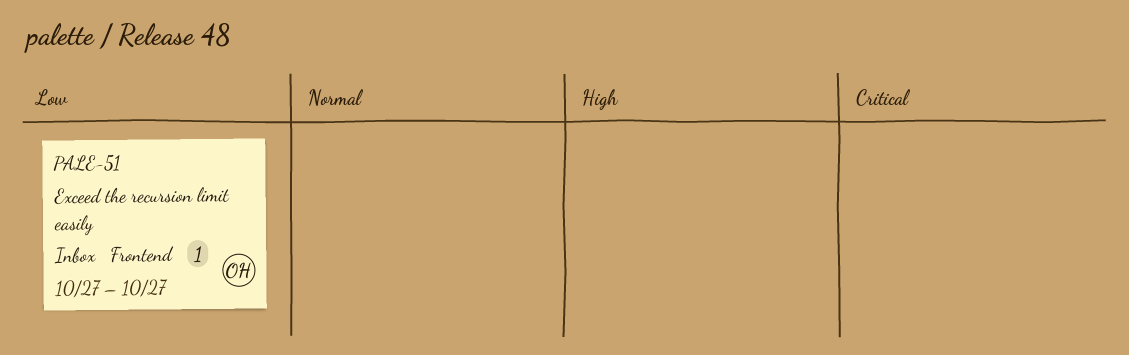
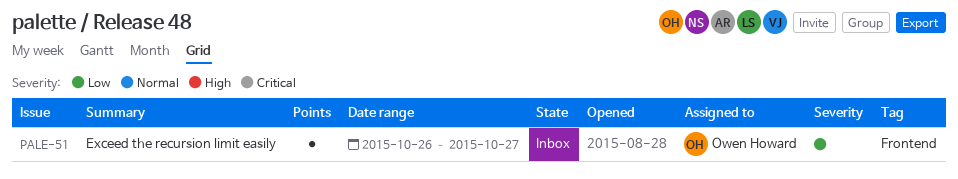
PALE-51, start: Oct 27 -> Oct 26

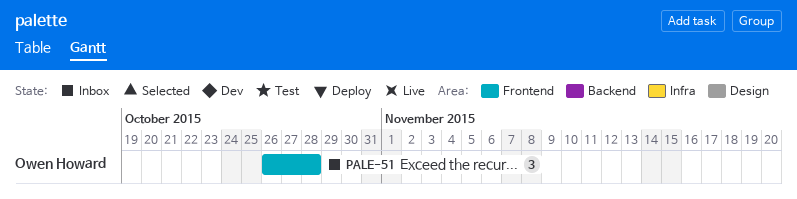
PALE-51, estimate: 1 -> 3
PALE-51, due: Oct 27 -> Oct 28

